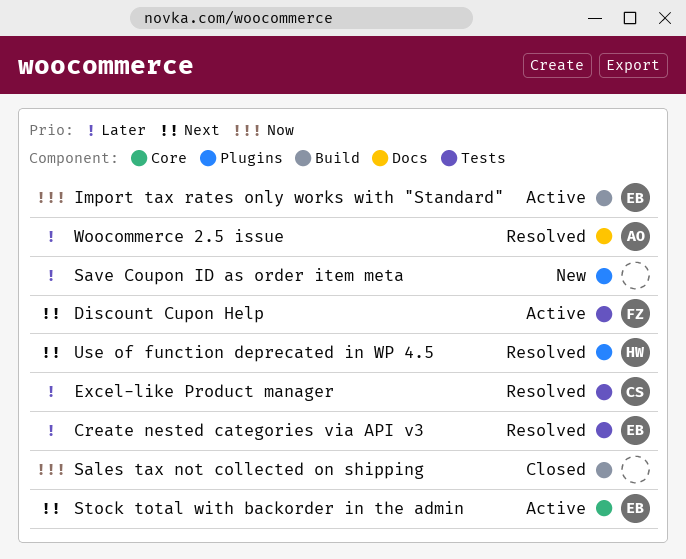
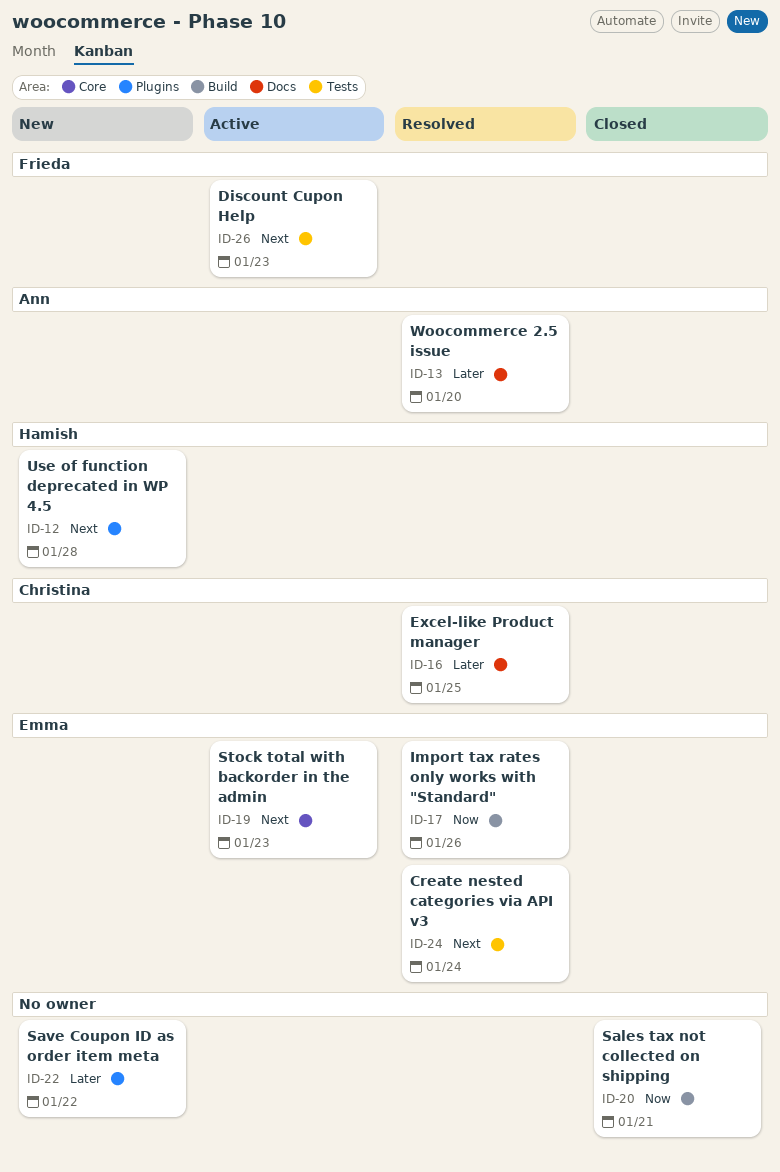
Create nested categories via API v3, priority: Later -> Next
Excel-like Product manager, label: Tests -> Docs
Import tax rates only works with "Standard", status: Active -> Resolved
Use of function deprecated in WP 4.5, status: Resolved -> New

